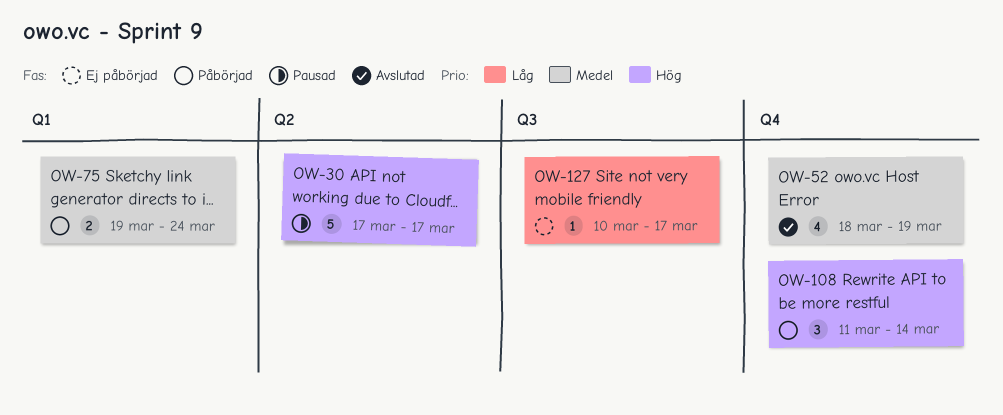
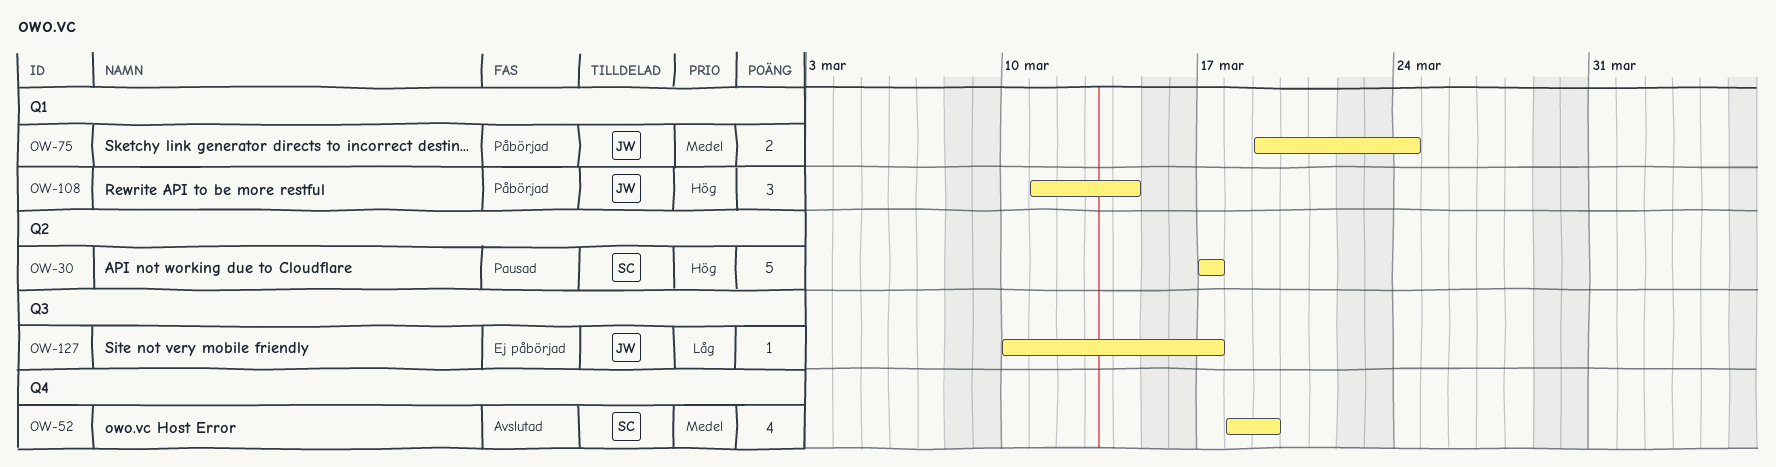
OW-108, label: Q4 -> Q1

